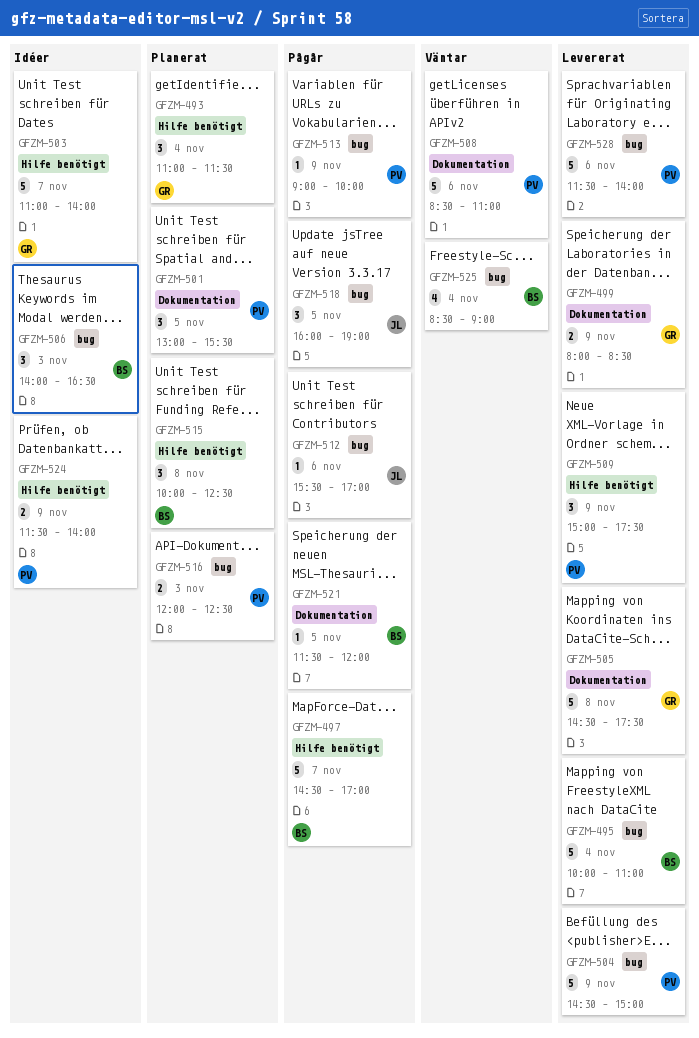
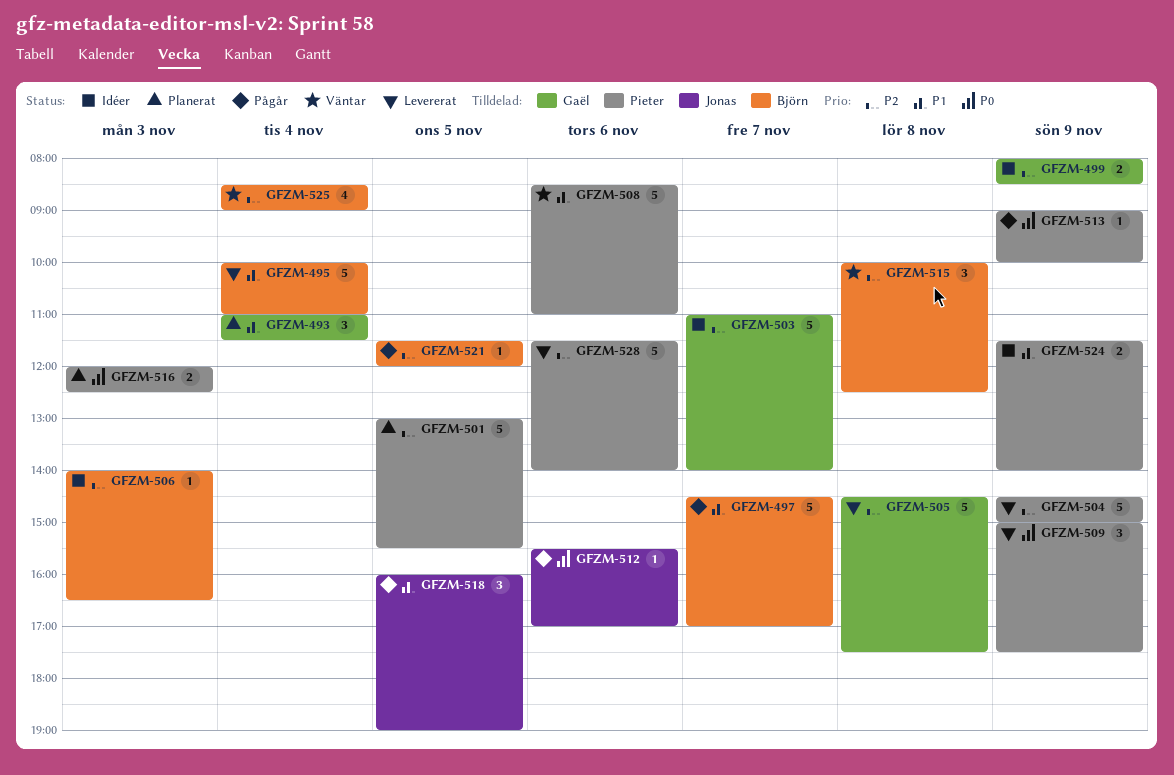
GFZM-499, status: Levererat -> Idéer
GFZM-501, estimate: 3 -> 5
GFZM-506, estimate: 3 -> 1
GFZM-515, status: Planerat -> Väntar

